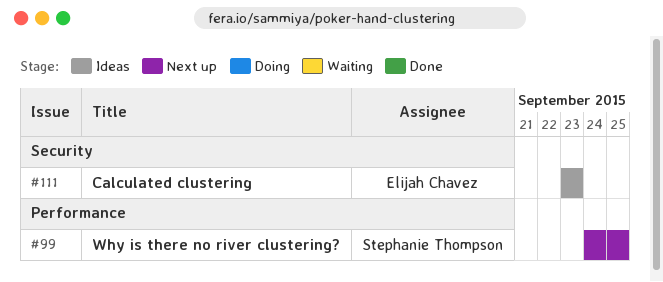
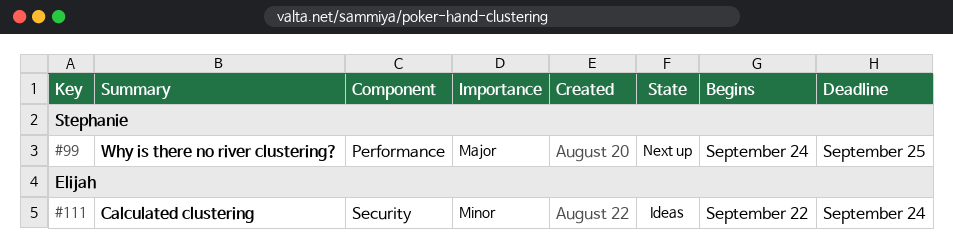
#111, start: Sep 23 -> Sep 22
#111, due: Sep 23 -> Sep 24

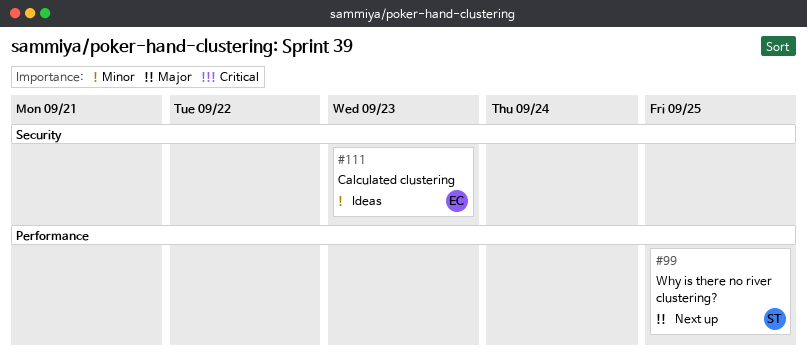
#111, due: Sep 24 -> Sep 23

